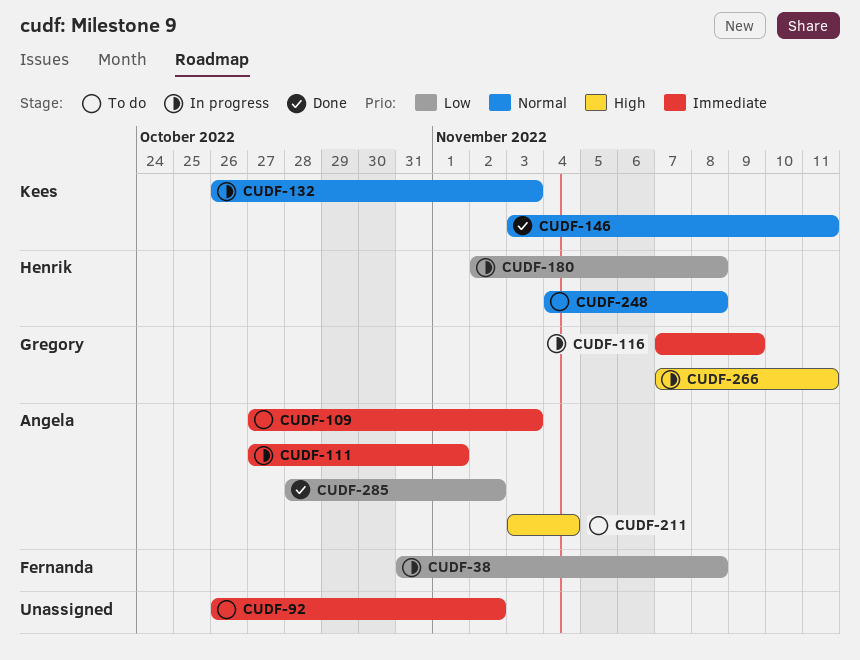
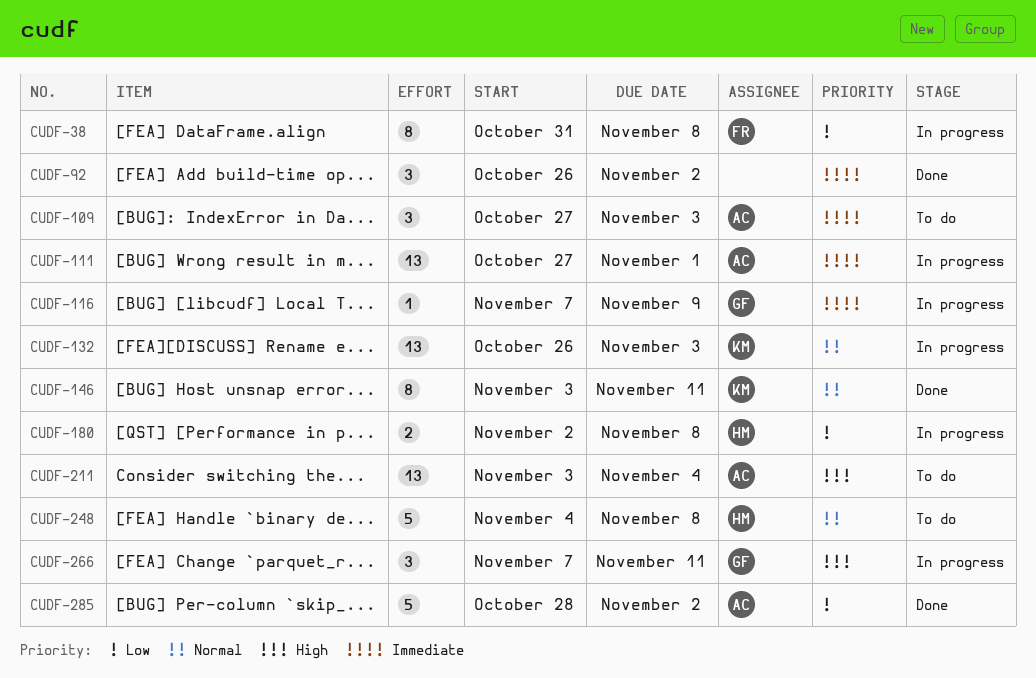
CUDF-92, status: To do -> Done

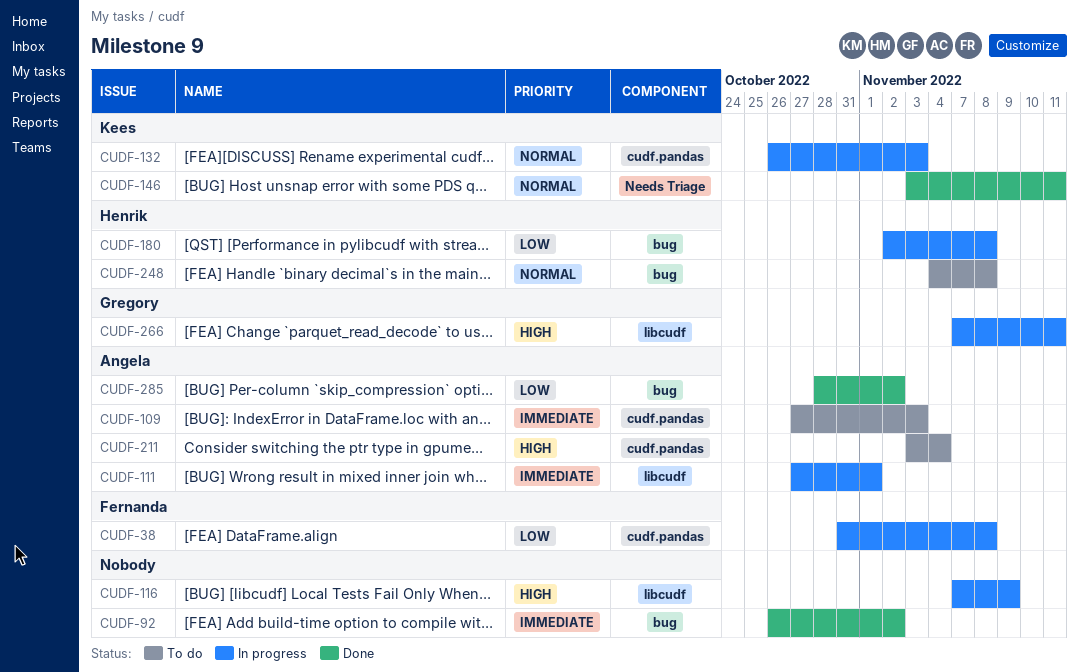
CUDF-116, owner: Gregory -> none
CUDF-116, priority: Immediate -> High

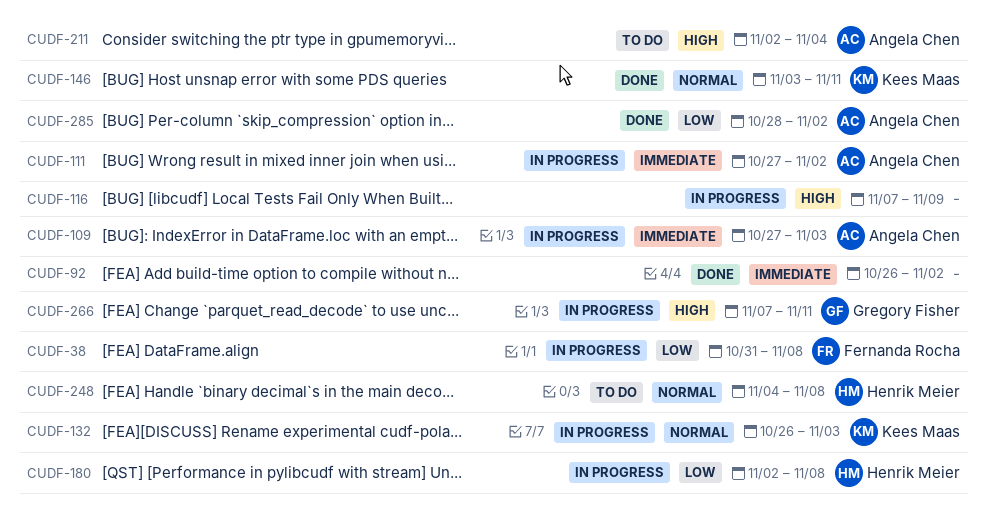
CUDF-109, status: To do -> In progress
CUDF-111, due: Nov 1 -> Nov 2
CUDF-211, start: Nov 3 -> Nov 2

